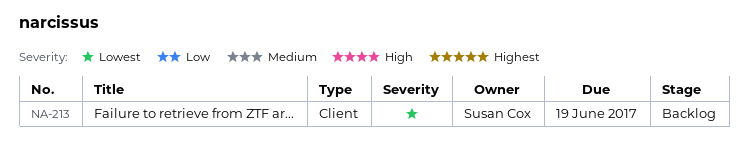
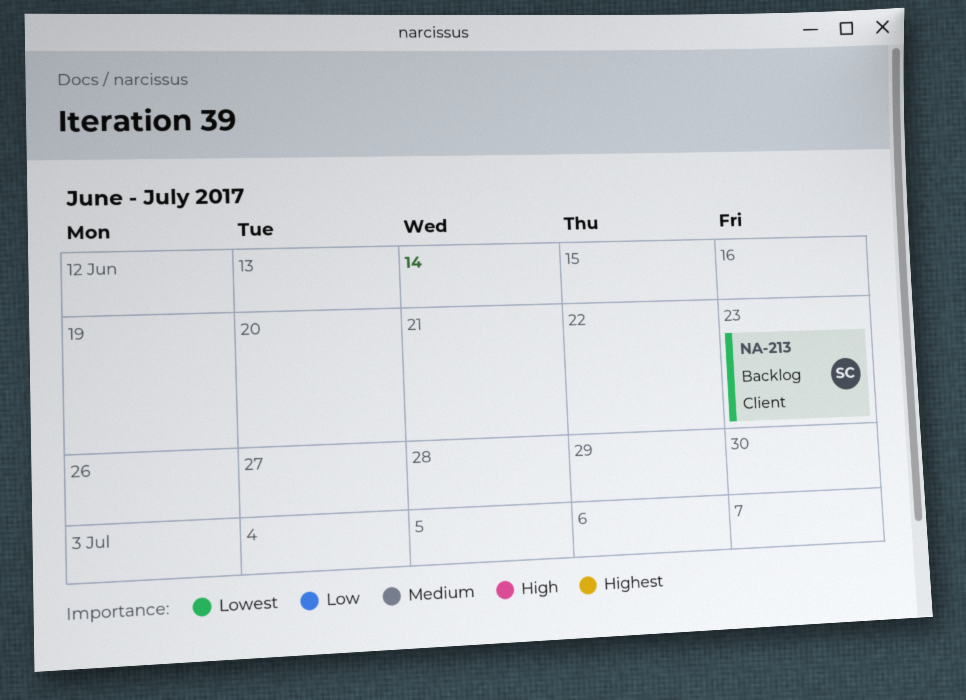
NA-213, due: Jun 19 -> Jun 23

